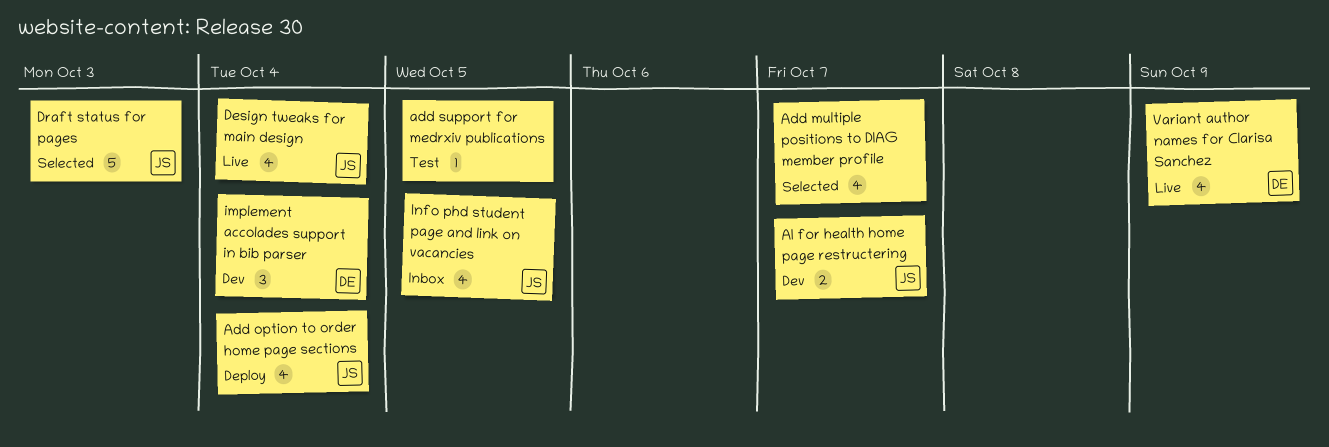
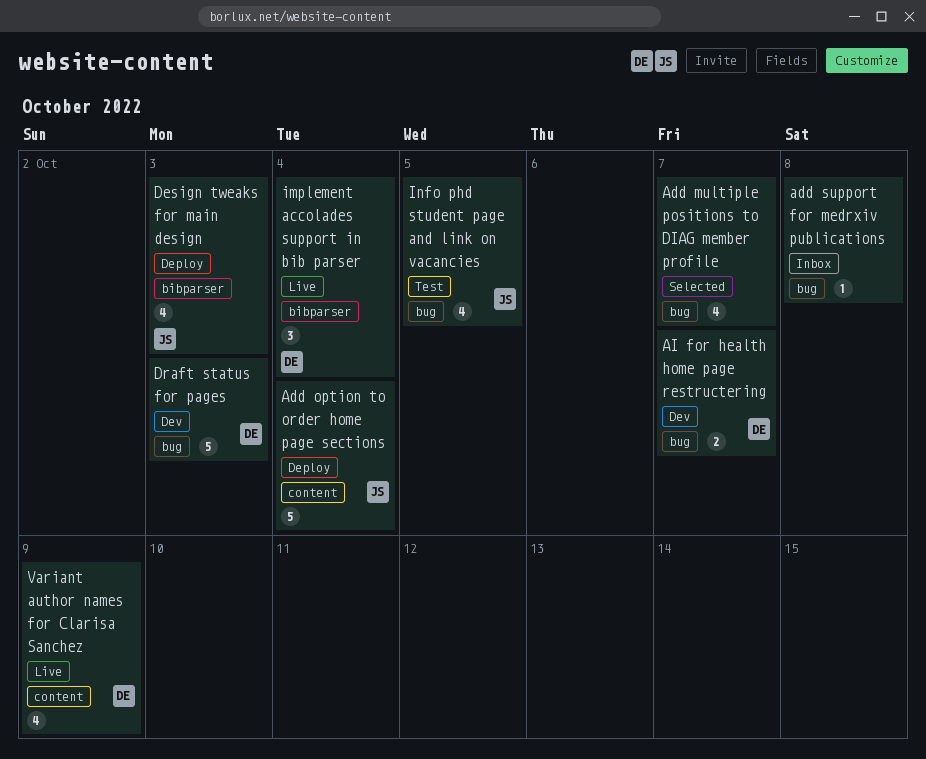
Add option to order home page sections, estimate: 4 -> 5
add support for medrxiv publications, status: Test -> Inbox
add support for medrxiv publications, due: Oct 5 -> Oct 8
AI for health home page restructering, owner: JS -> DE
Design tweaks for main design, status: Live -> Deploy
Design tweaks for main design, due: Oct 4 -> Oct 3
Draft status for pages, status: Selected -> Dev
Draft status for pages, owner: JS -> DE
implement accolades support in bib parser, status: Dev -> Live
Info phd student page and link on vacancies, status: Inbox -> Test

